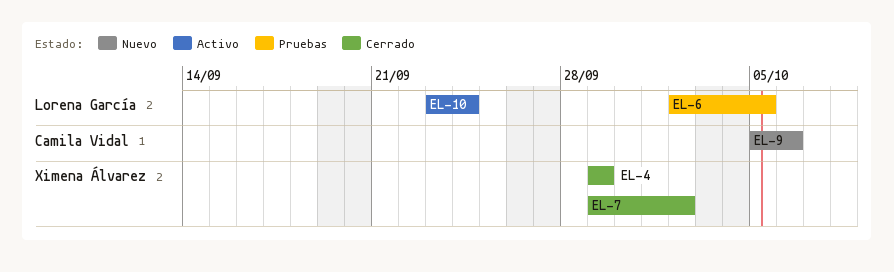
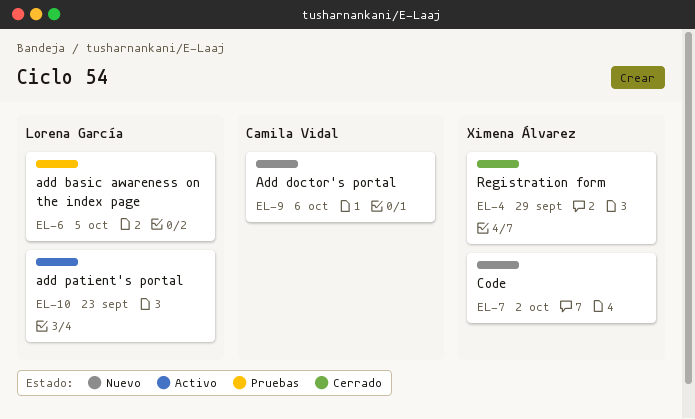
EL-7, status: Cerrado -> Nuevo
EL-10, due: Sep 24 -> Sep 23

